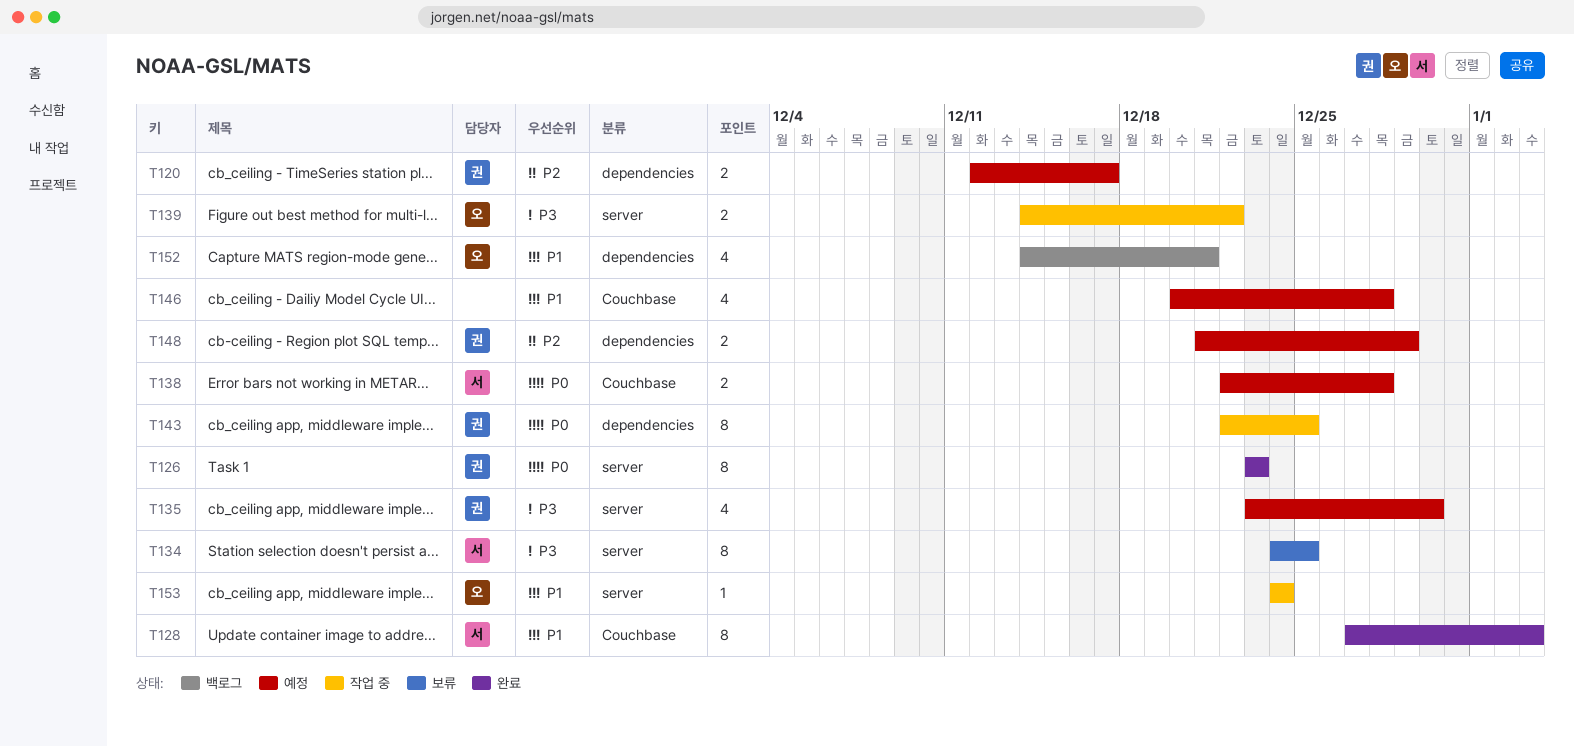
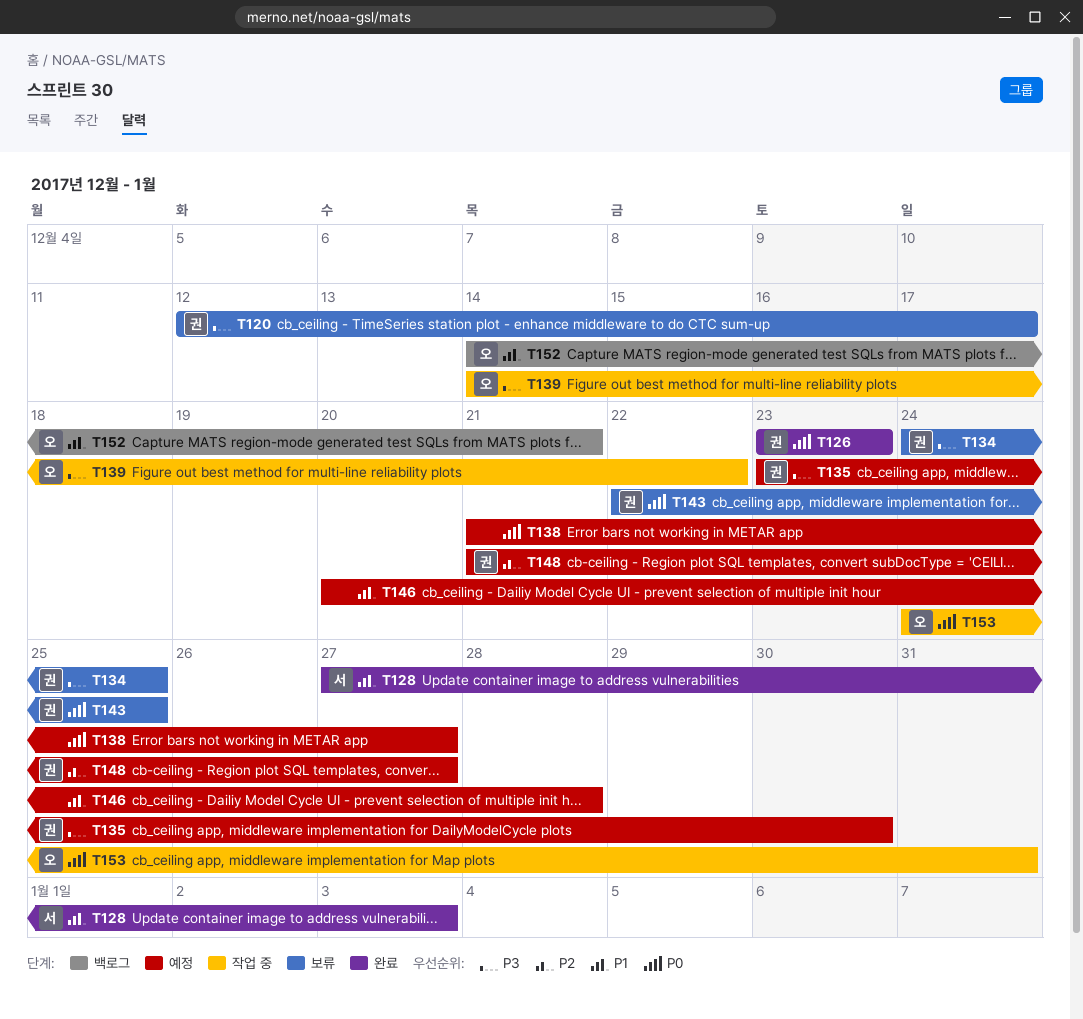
T120, status: 예정 -> 보류
T120, priority: P2 -> P3
T134, owner: 서 -> 권
T138, owner: 서 -> none
T138, start: Dec 22 -> Dec 21
T138, due: Dec 28 -> Dec 27
T143, status: 작업 중 -> 보류
T148, due: Dec 29 -> Dec 27
T153, priority: P1 -> P0
T153, due: Dec 24 -> Dec 31

